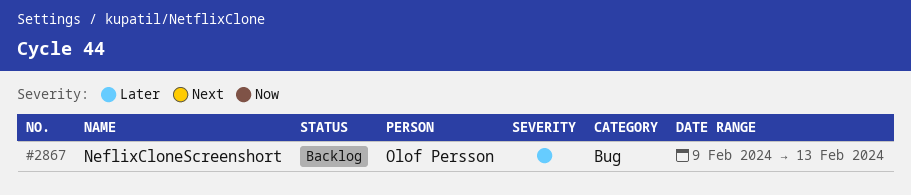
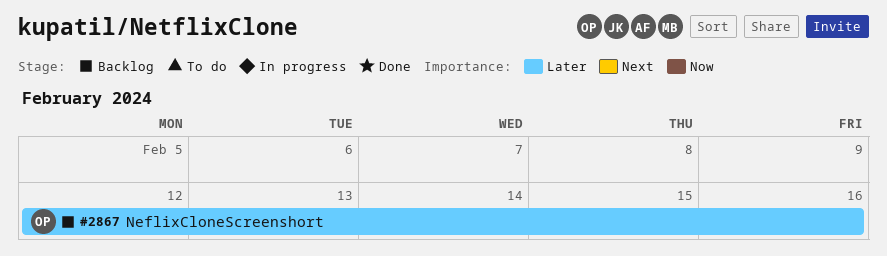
#2867, start: Feb 9 -> Feb 12
#2867, due: Feb 13 -> Feb 16

